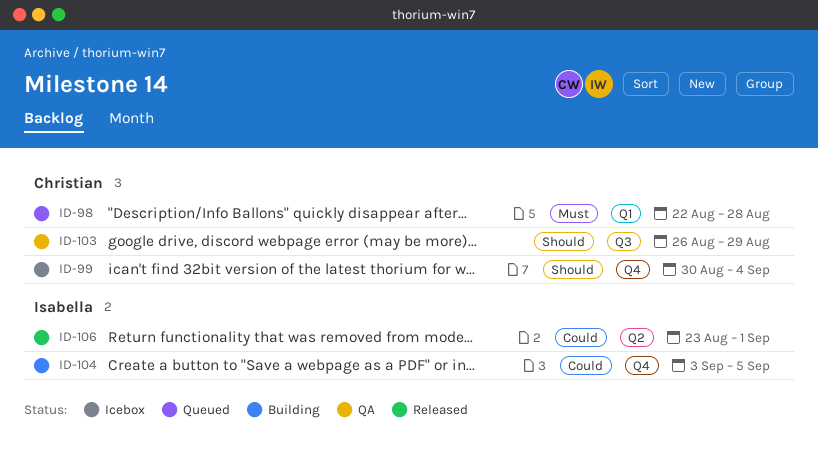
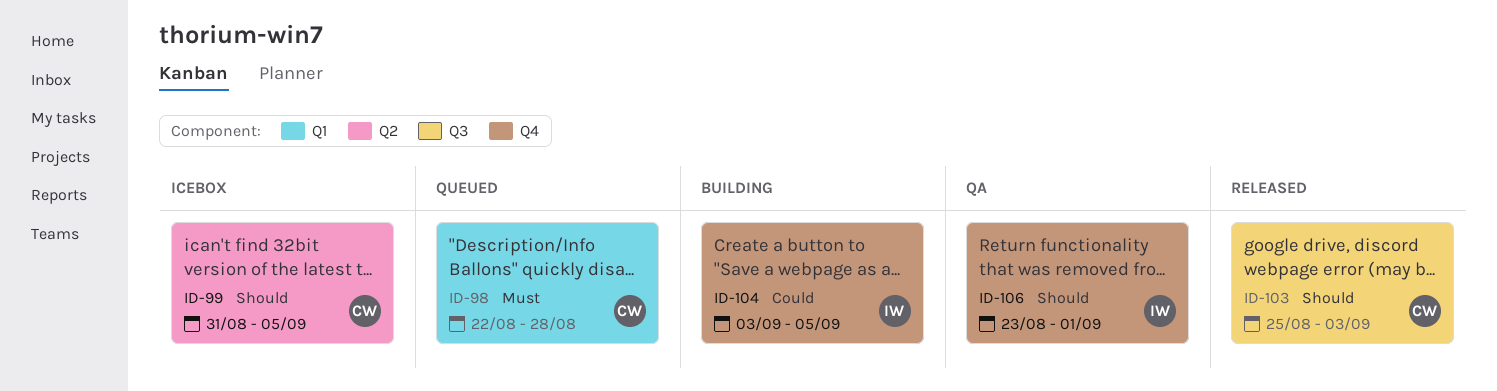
ID-99, label: Q4 -> Q2
ID-99, start: Aug 30 -> Aug 31
ID-99, due: Sep 4 -> Sep 5
ID-103, status: QA -> Released
ID-103, start: Aug 26 -> Aug 25
ID-103, due: Aug 29 -> Sep 3
ID-106, status: Released -> QA
ID-106, priority: Could -> Should
ID-106, label: Q2 -> Q4

